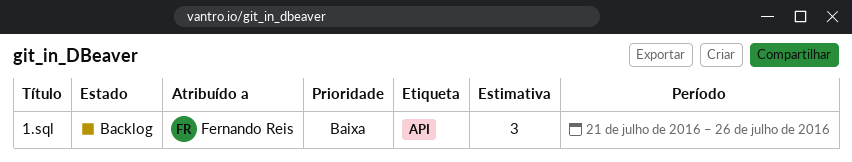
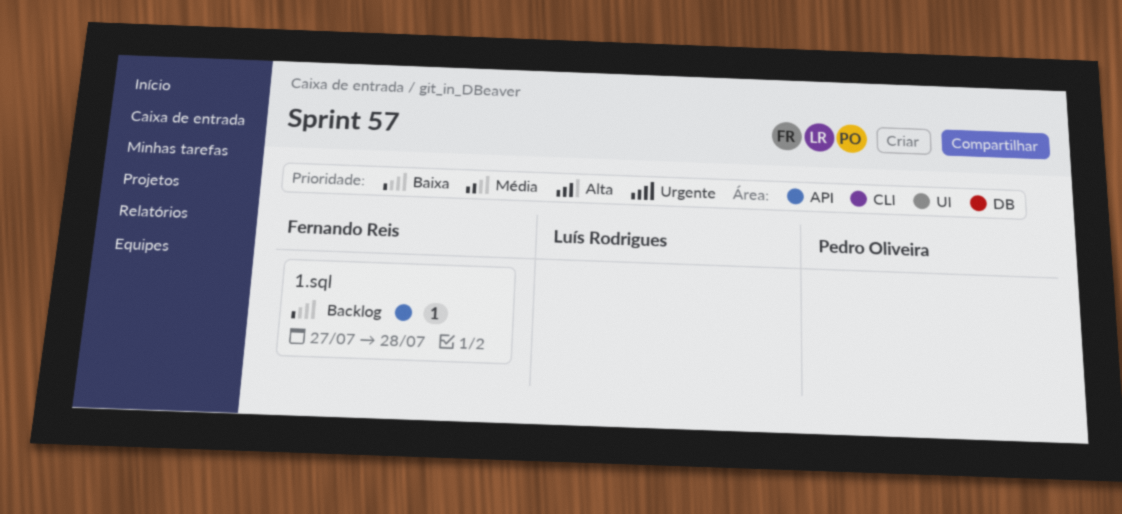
1.sql, estimate: 3 -> 1
1.sql, start: Jul 21 -> Jul 27
1.sql, due: Jul 26 -> Jul 28

